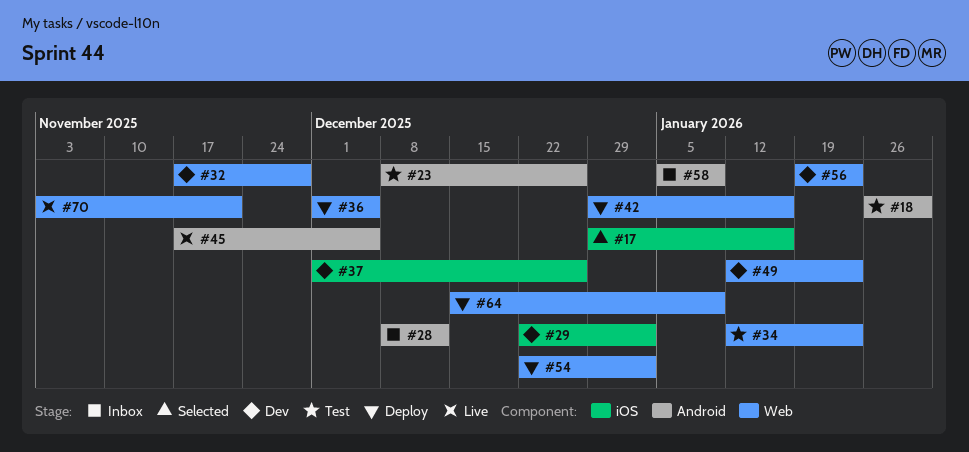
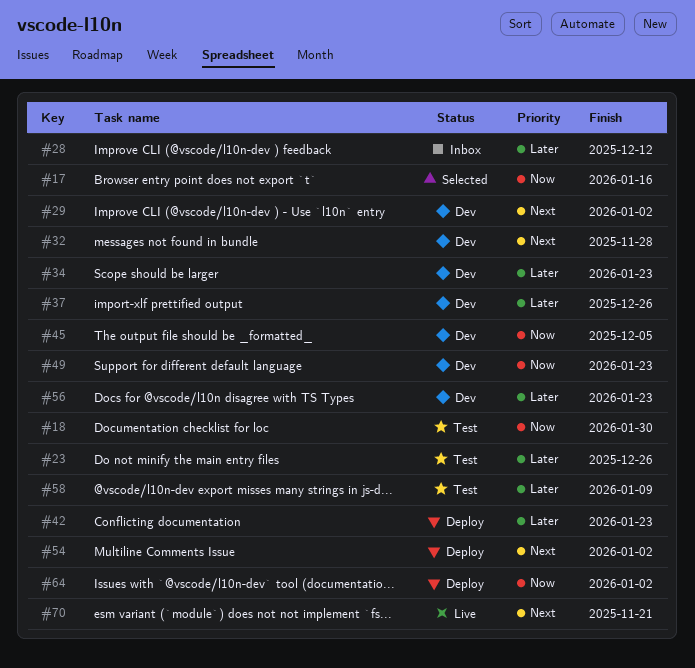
#34, status: Test -> Dev
#36: present -> none
#42, due: Jan 16 -> Jan 23
#45, status: Live -> Dev
#58, status: Inbox -> Test
#64, due: Jan 9 -> Jan 2

